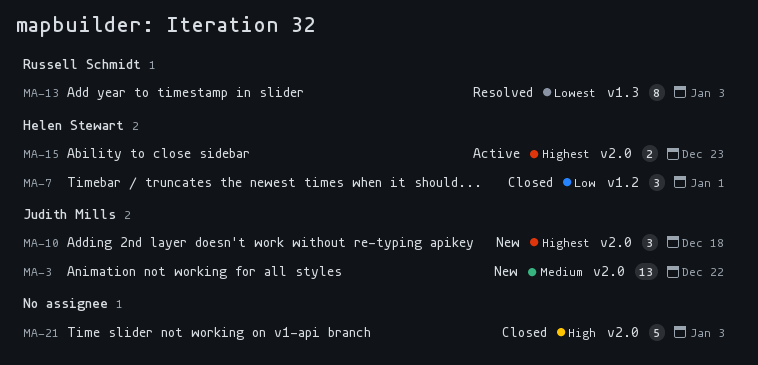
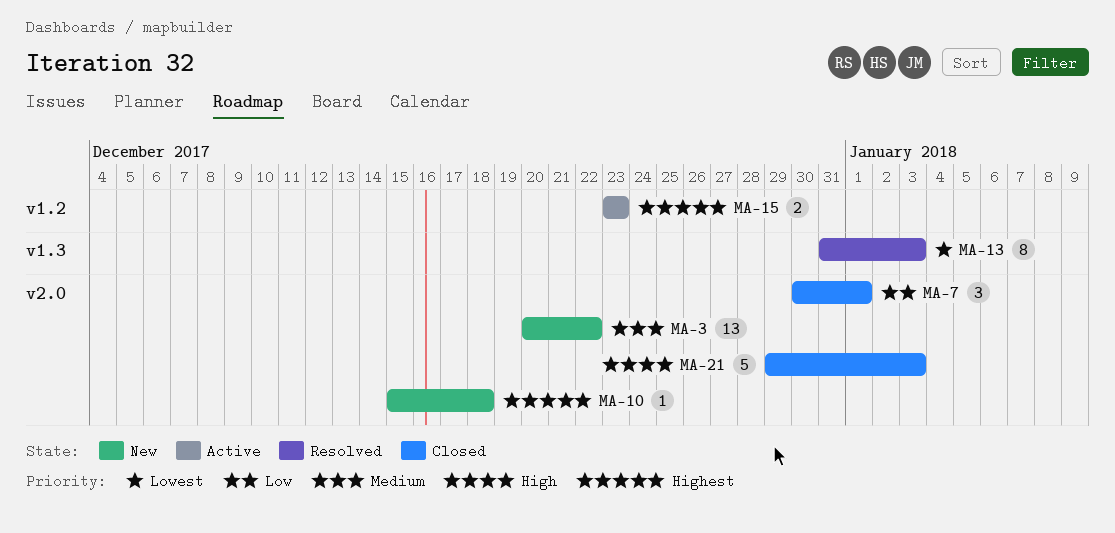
MA-7, label: v1.2 -> v2.0
MA-10, estimate: 3 -> 1
MA-15, label: v2.0 -> v1.2

